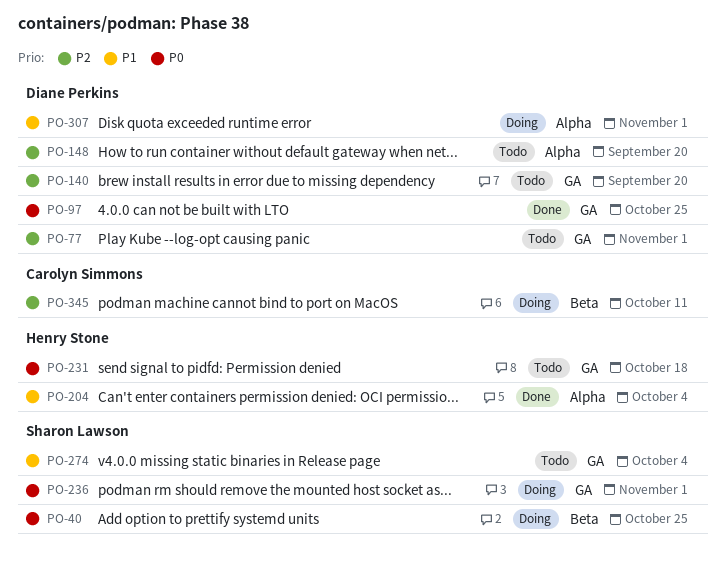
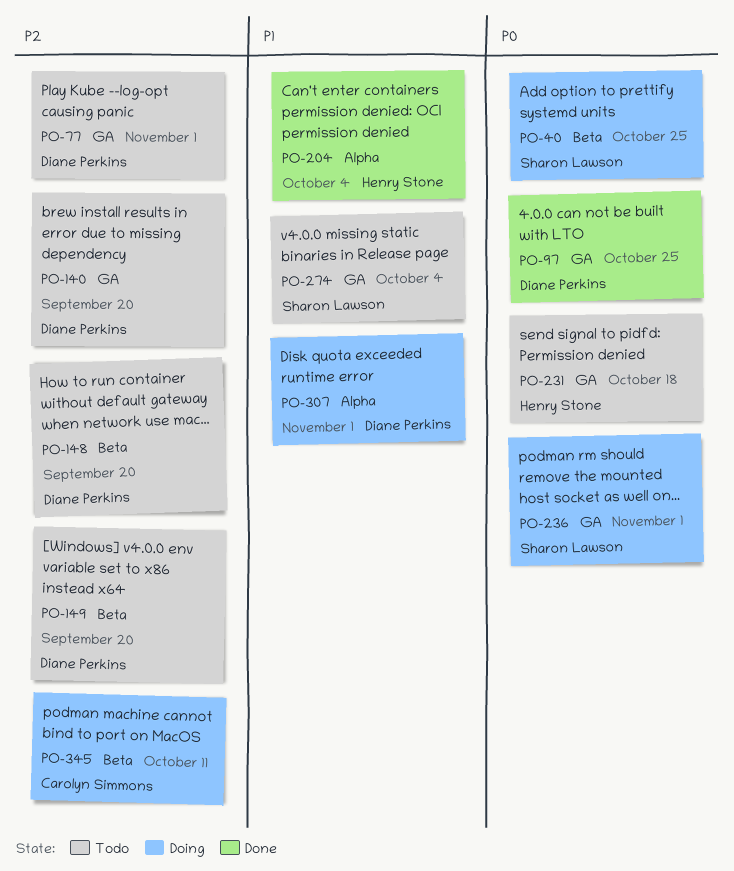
PO-148, label: Alpha -> Beta
PO-149: none -> present

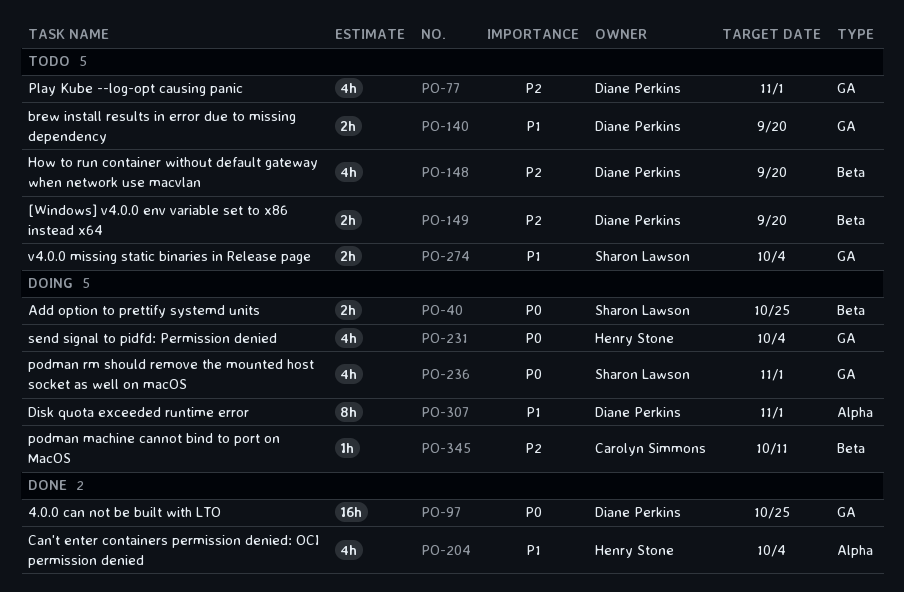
PO-140, priority: P2 -> P1
PO-231, status: Todo -> Doing
PO-231, due: Oct 18 -> Oct 4

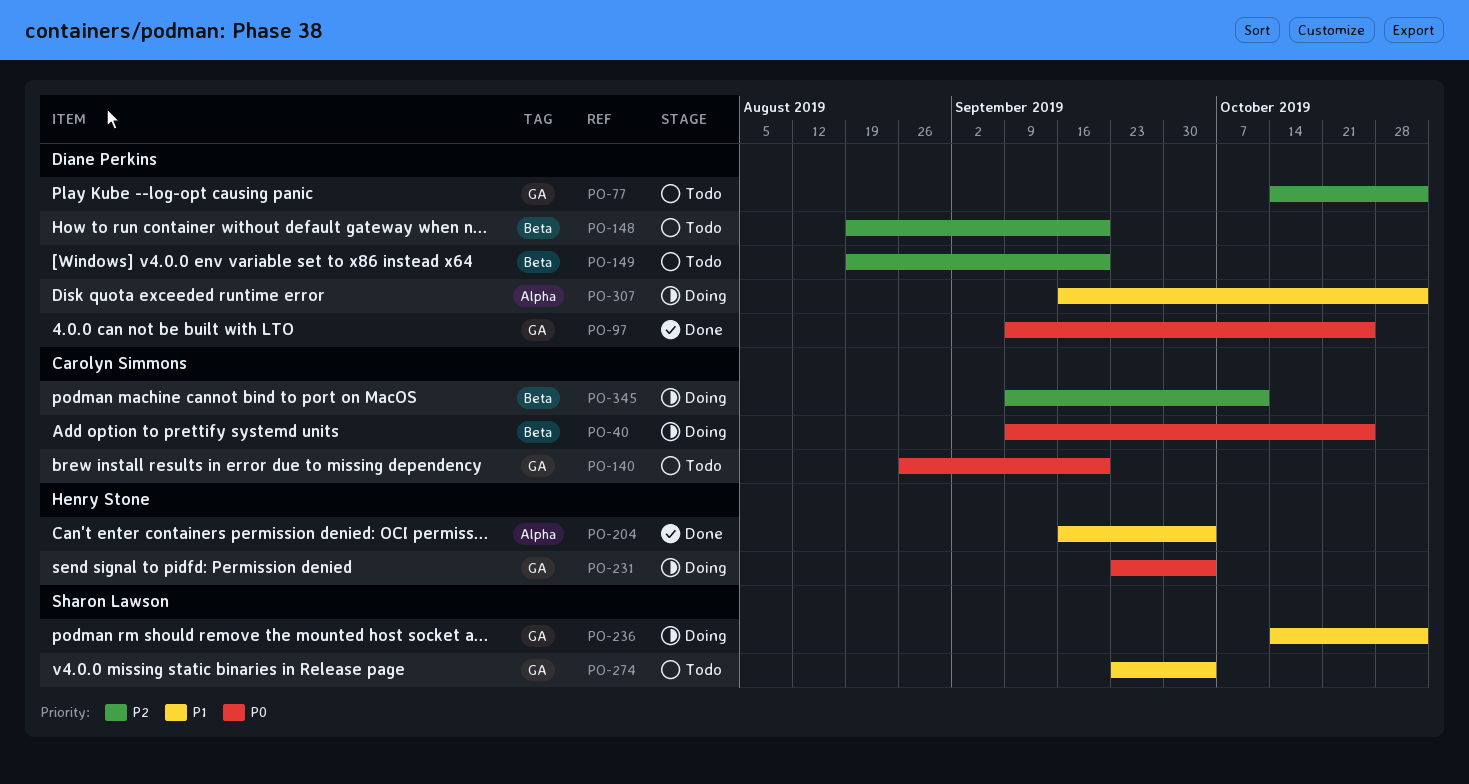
PO-40, owner: Sharon Lawson -> Carolyn Simmons
PO-140, owner: Diane Perkins -> Carolyn Simmons
PO-140, priority: P1 -> P0
PO-236, priority: P0 -> P1

